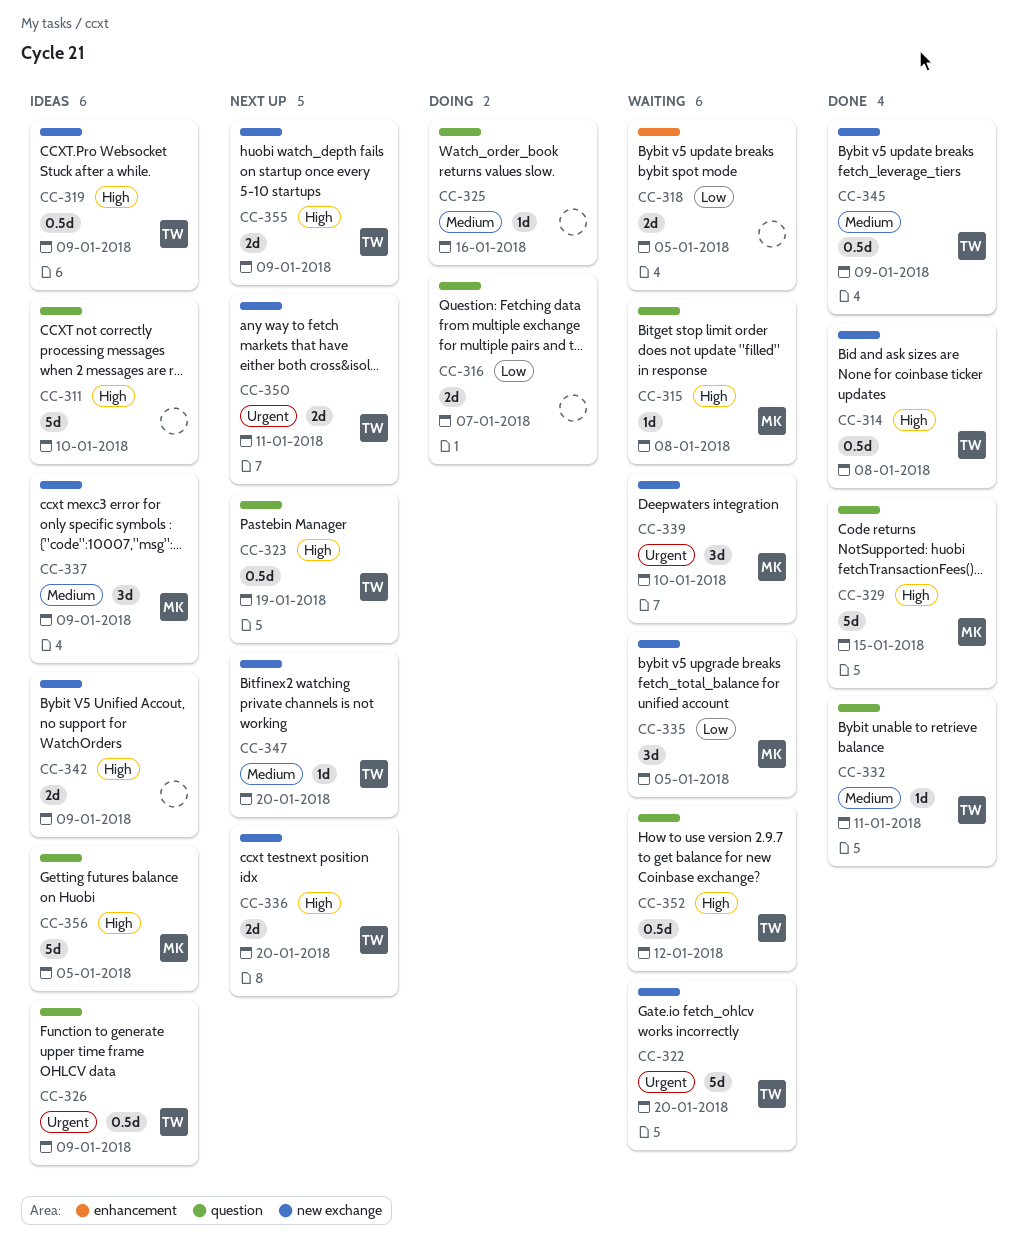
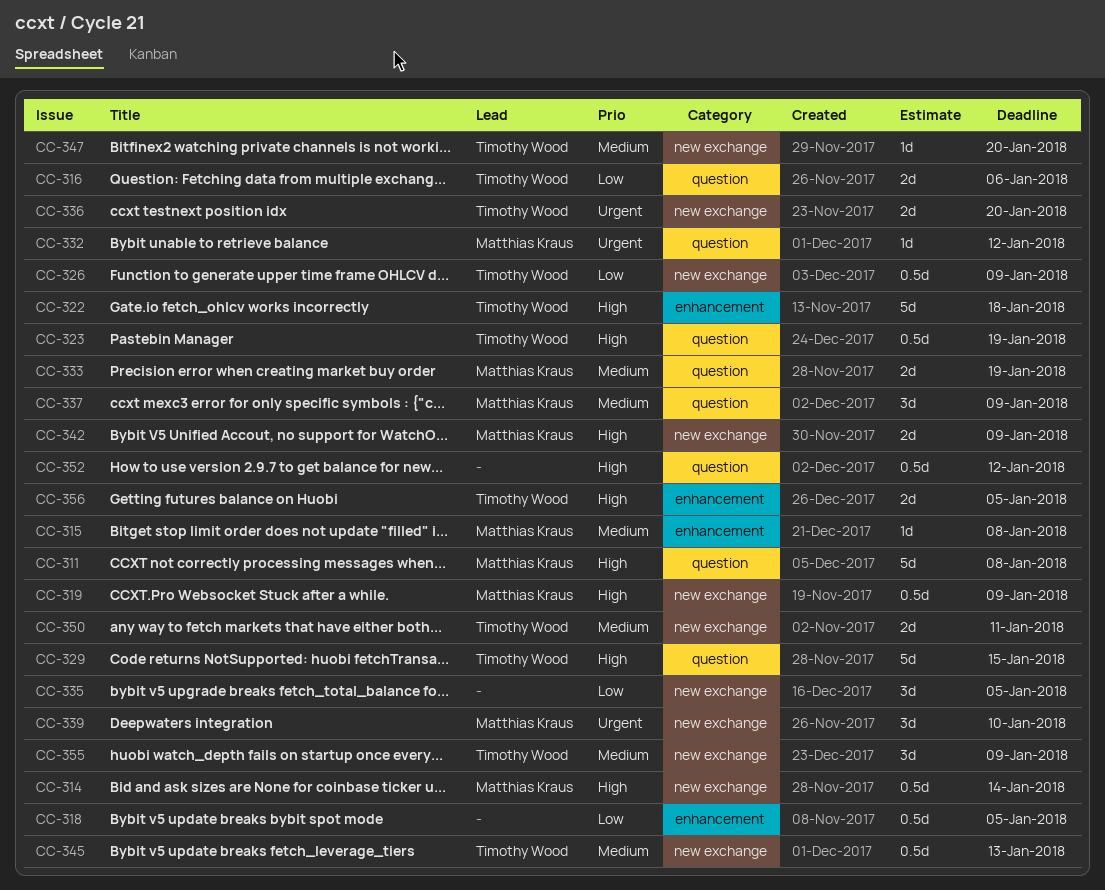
CC-311, owner: none -> Matthias Kraus
CC-311, due: Jan 10 -> Jan 8
CC-314, owner: Timothy Wood -> Matthias Kraus
CC-314, due: Jan 8 -> Jan 14
CC-315, priority: High -> Medium
CC-315, label: question -> enhancement
CC-316, owner: none -> Timothy Wood
CC-316, due: Jan 7 -> Jan 6
CC-318, estimate: 2d -> 0.5d
CC-319, owner: Timothy Wood -> Matthias Kraus
CC-322, priority: Urgent -> High
CC-322, label: new exchange -> enhancement
CC-322, due: Jan 20 -> Jan 18
CC-325: present -> none
CC-326, priority: Urgent -> Low
CC-326, label: question -> new exchange
CC-329, owner: Matthias Kraus -> Timothy Wood
CC-332, owner: Timothy Wood -> Matthias Kraus
CC-332, priority: Medium -> Urgent
CC-332, due: Jan 11 -> Jan 12
CC-333: none -> present
CC-335, owner: Matthias Kraus -> none
CC-336, priority: High -> Urgent
CC-337, label: new exchange -> question
CC-342, owner: none -> Matthias Kraus
CC-345, due: Jan 9 -> Jan 13
CC-350, priority: Urgent -> Medium
CC-352, owner: Timothy Wood -> none
CC-355, priority: High -> Medium
CC-355, estimate: 2d -> 3d
CC-356, owner: Matthias Kraus -> Timothy Wood
CC-356, label: question -> enhancement
CC-356, estimate: 5d -> 2d

